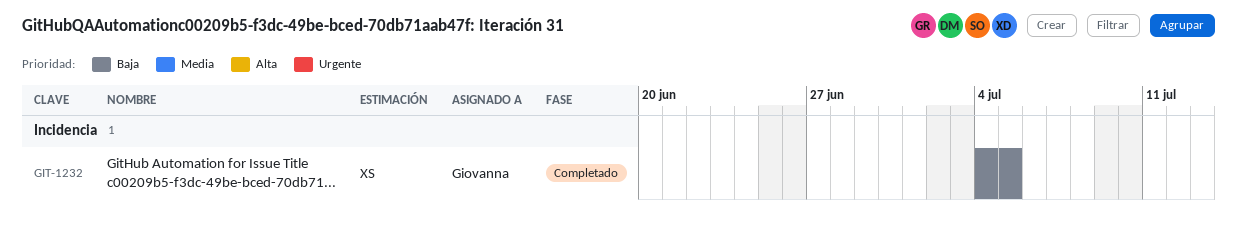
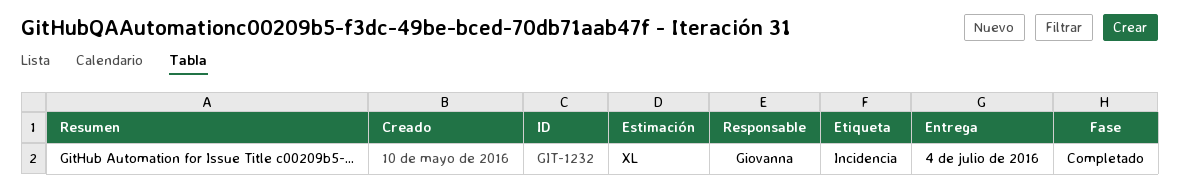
GIT-1232, estimate: XS -> XL
GIT-1232, due: Jul 5 -> Jul 4

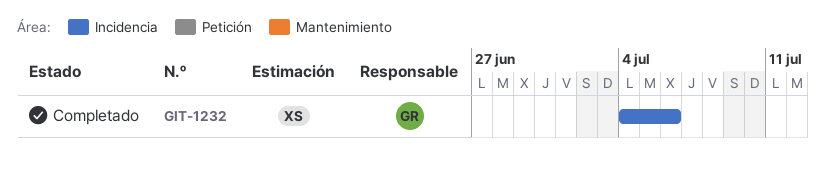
GIT-1232, estimate: XL -> XS
GIT-1232, due: Jul 4 -> Jul 6

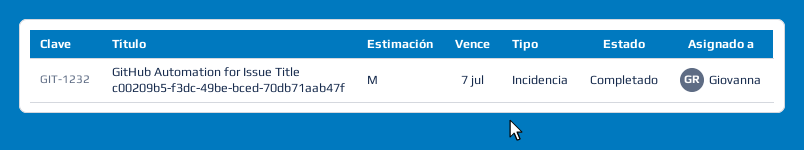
GIT-1232, estimate: XS -> M
GIT-1232, due: Jul 6 -> Jul 7

